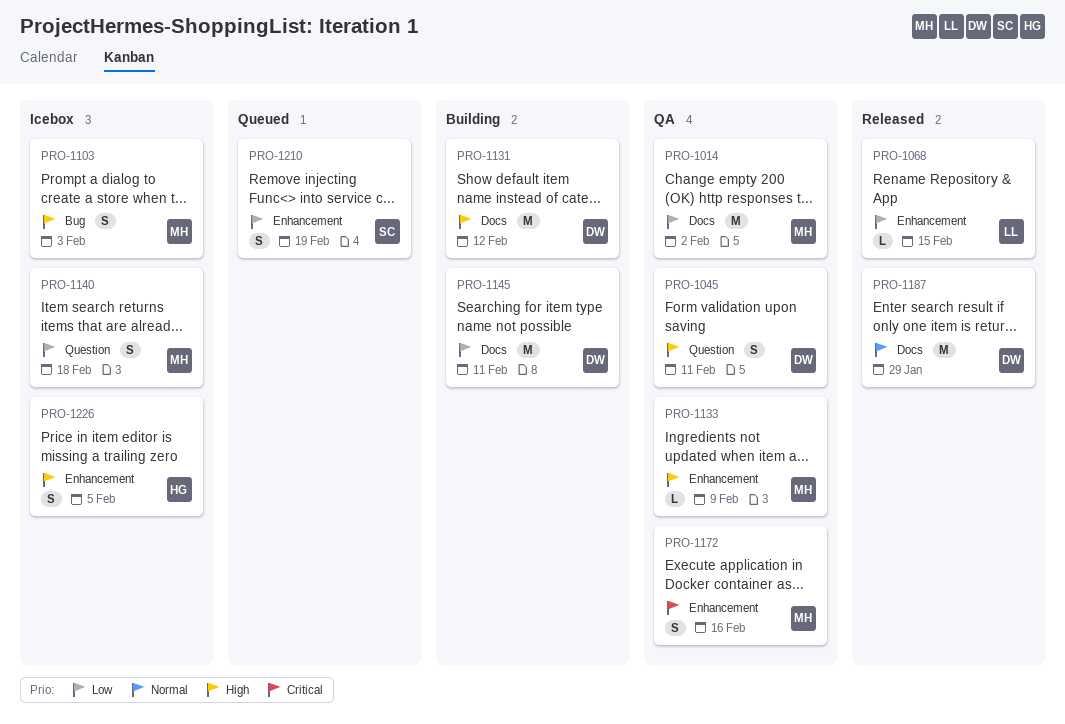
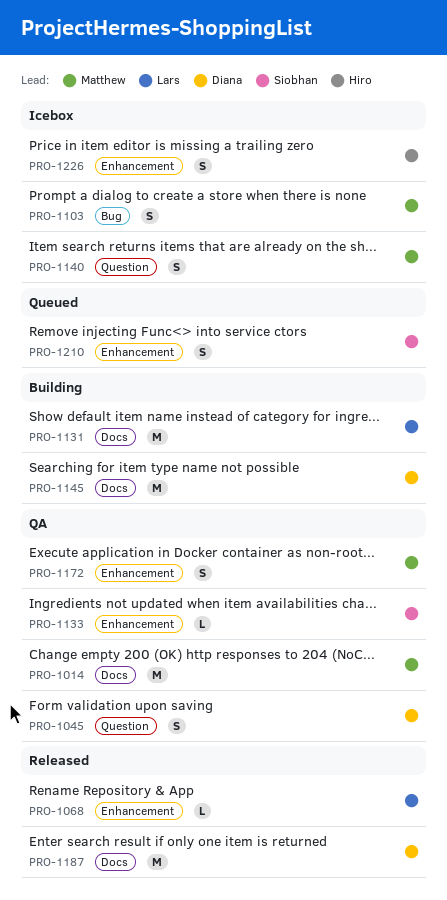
PRO-1131, owner: Diana -> Lars
PRO-1133, owner: Matthew -> Siobhan

